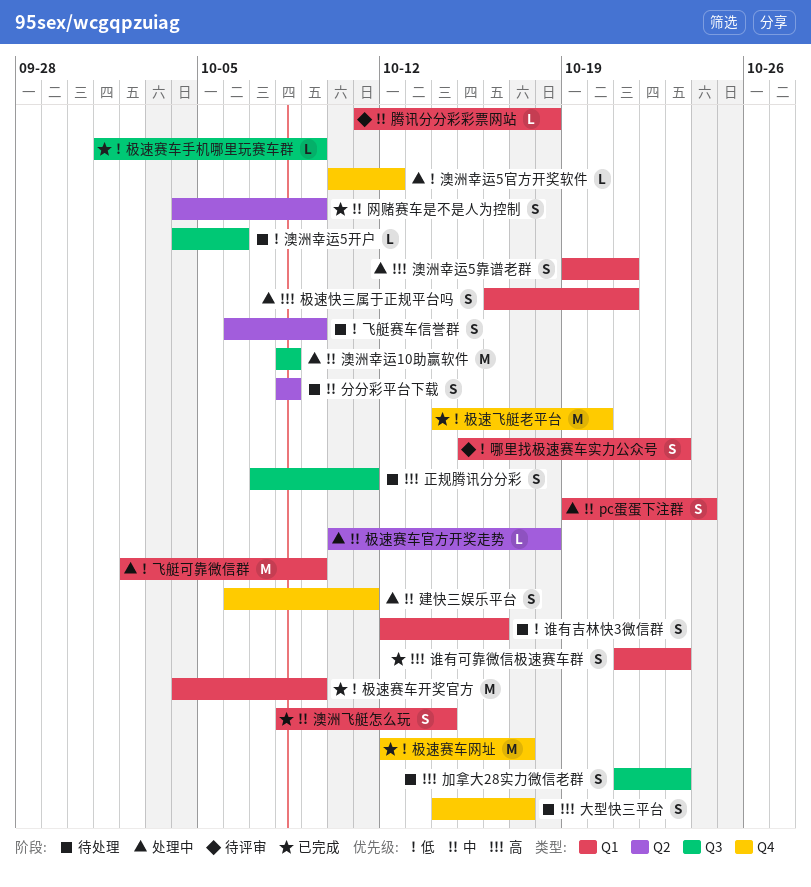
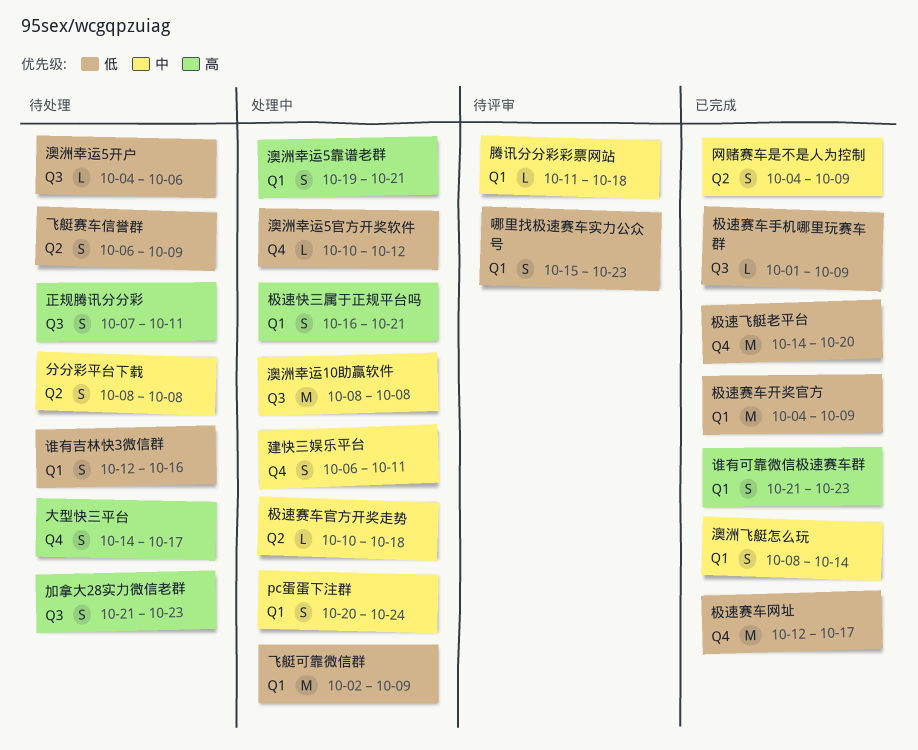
pc蛋蛋下注群, start: Oct 19 -> Oct 20

